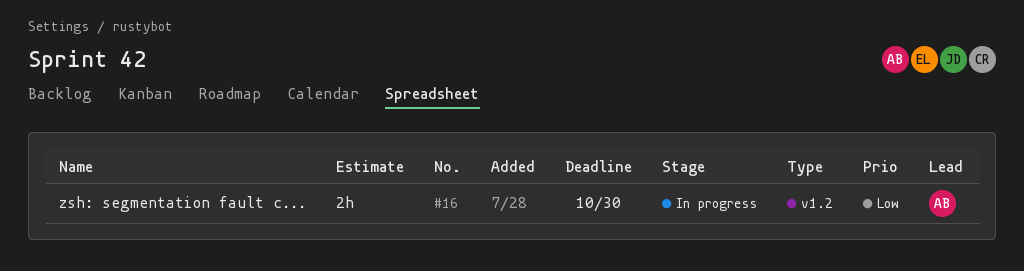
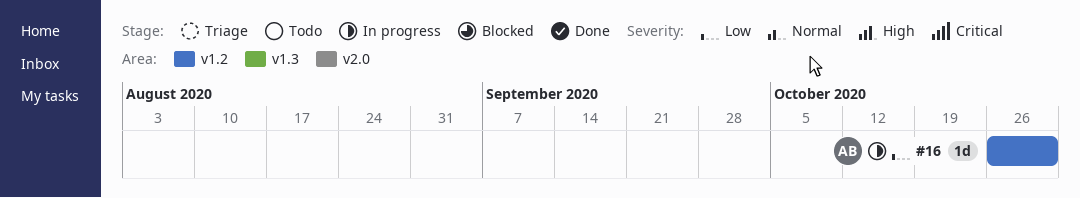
#16, estimate: 2h -> 1d

